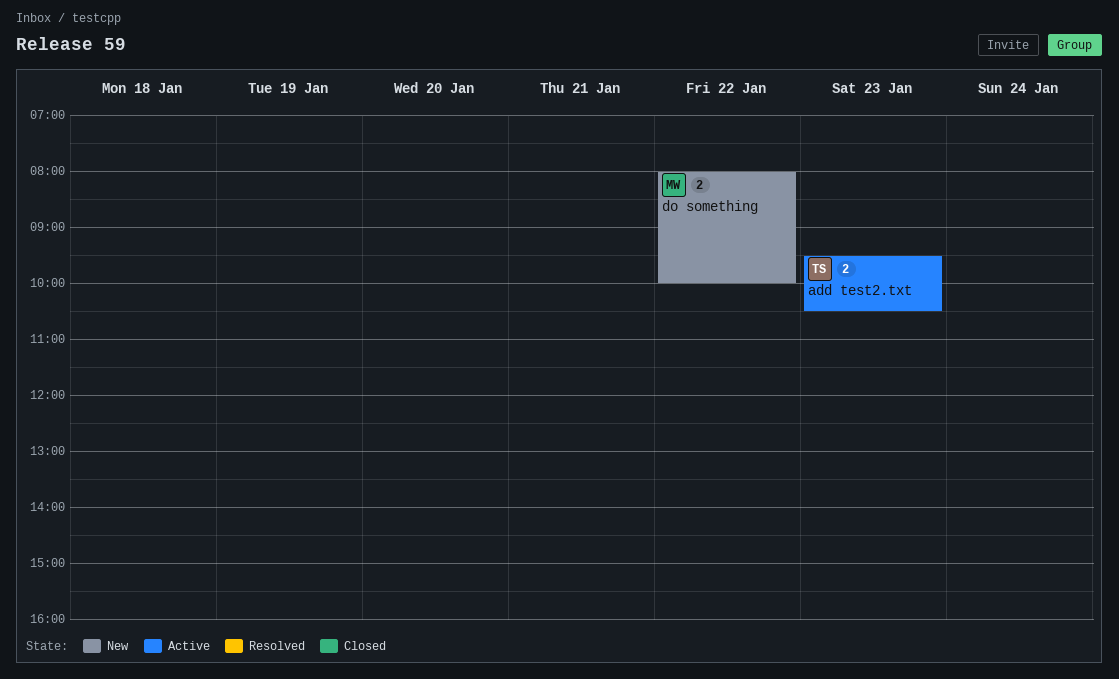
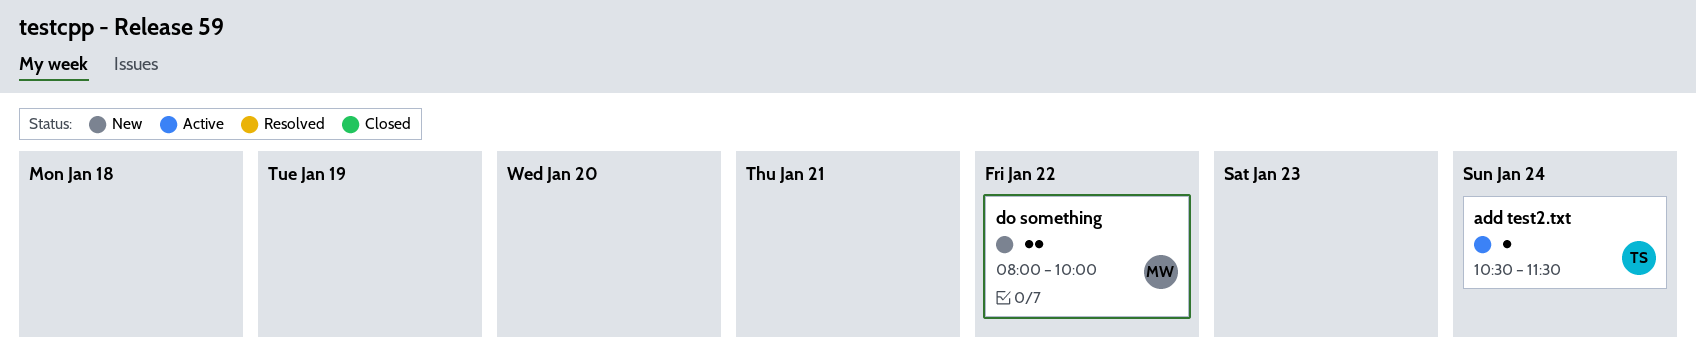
add test2.txt, estimate: 2 -> 1
add test2.txt, day: Jan 23 -> Jan 24
add test2.txt, begins: 09:30 -> 10:30
add test2.txt, ends: 10:30 -> 11:30

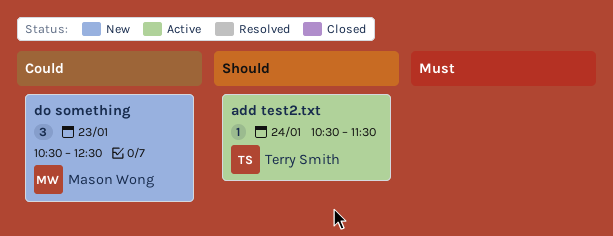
do something, estimate: 2 -> 3
do something, day: Jan 22 -> Jan 23
do something, begins: 08:00 -> 10:30
do something, ends: 10:00 -> 12:30

